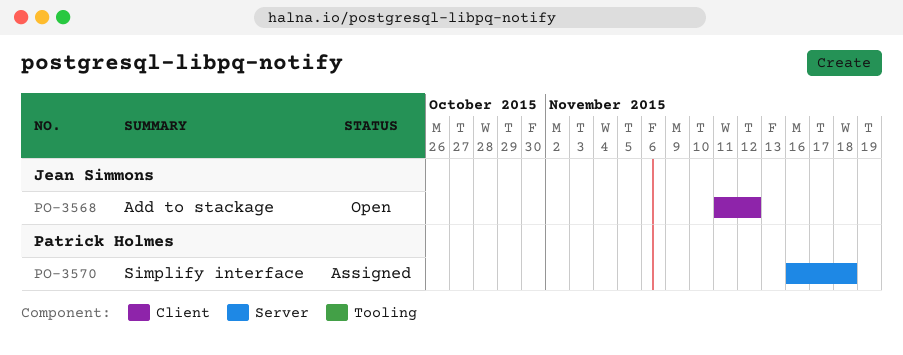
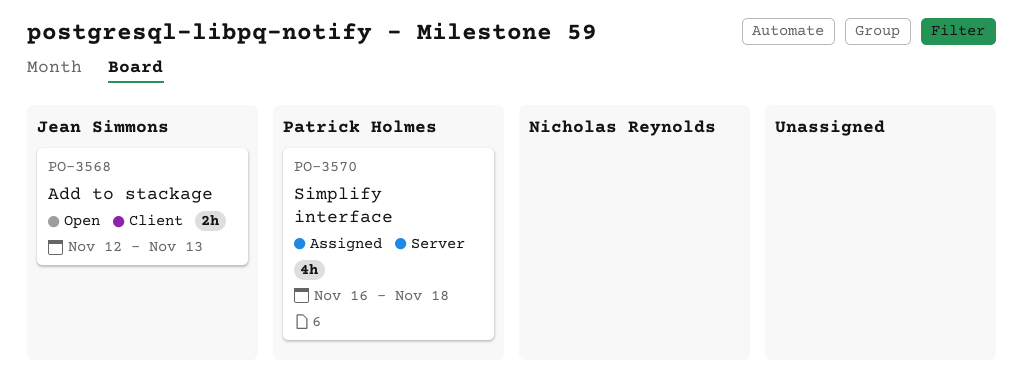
PO-3568, start: Nov 11 -> Nov 12
PO-3568, due: Nov 12 -> Nov 13

